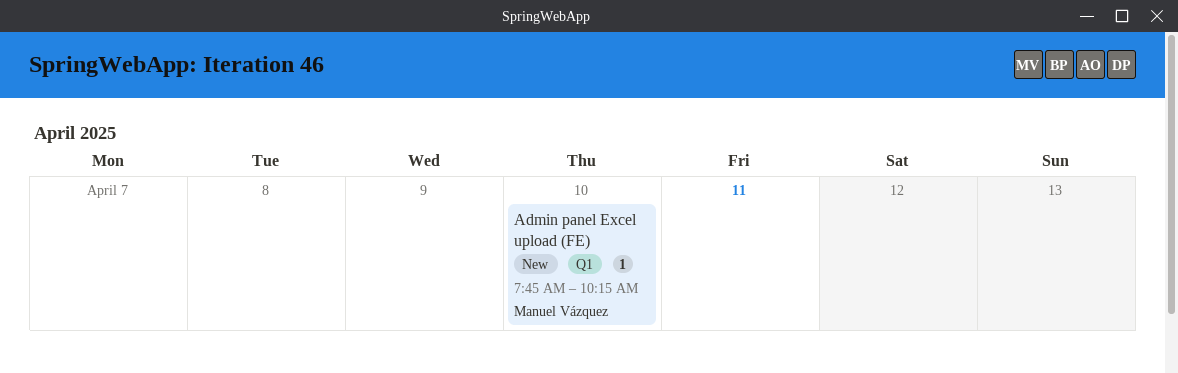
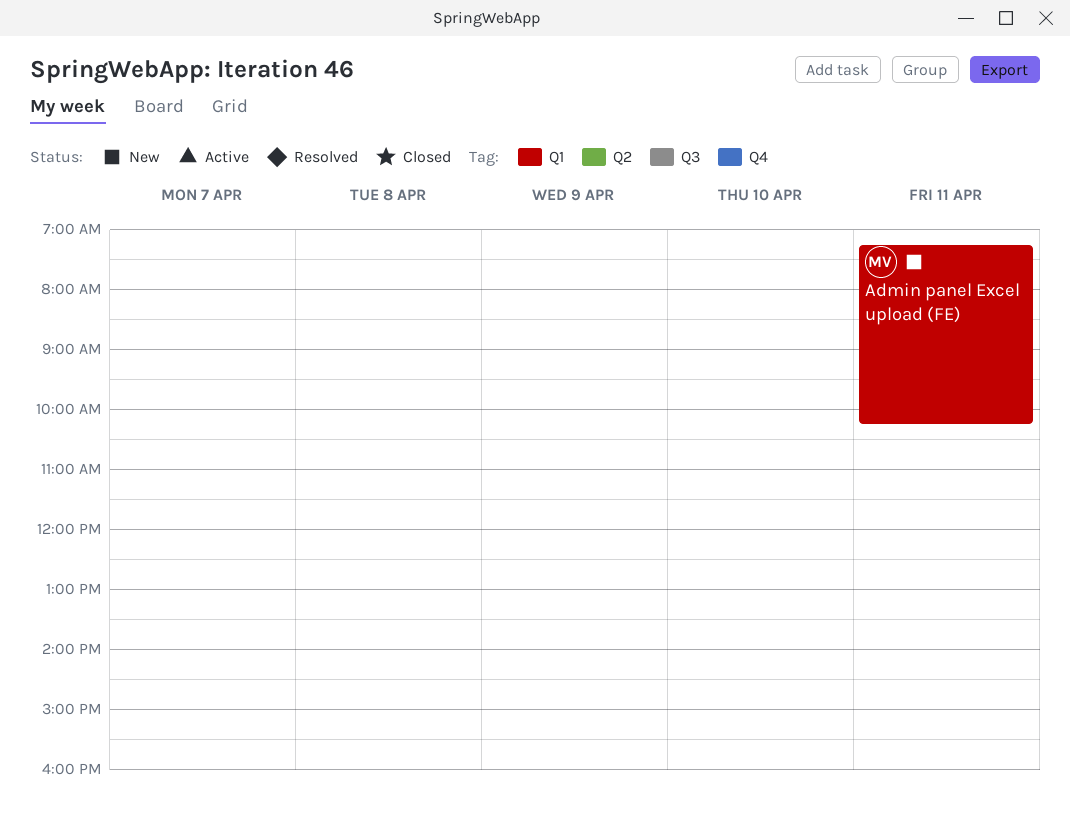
Admin panel Excel upload (FE), day: Apr 10 -> Apr 11
Admin panel Excel upload (FE), begins: 07:45 -> 07:15

